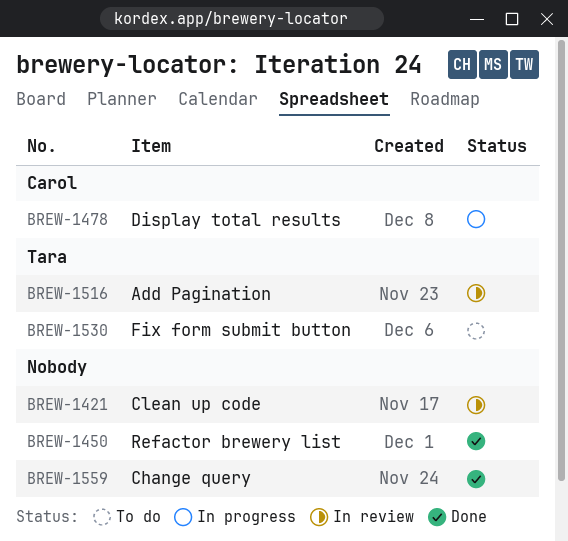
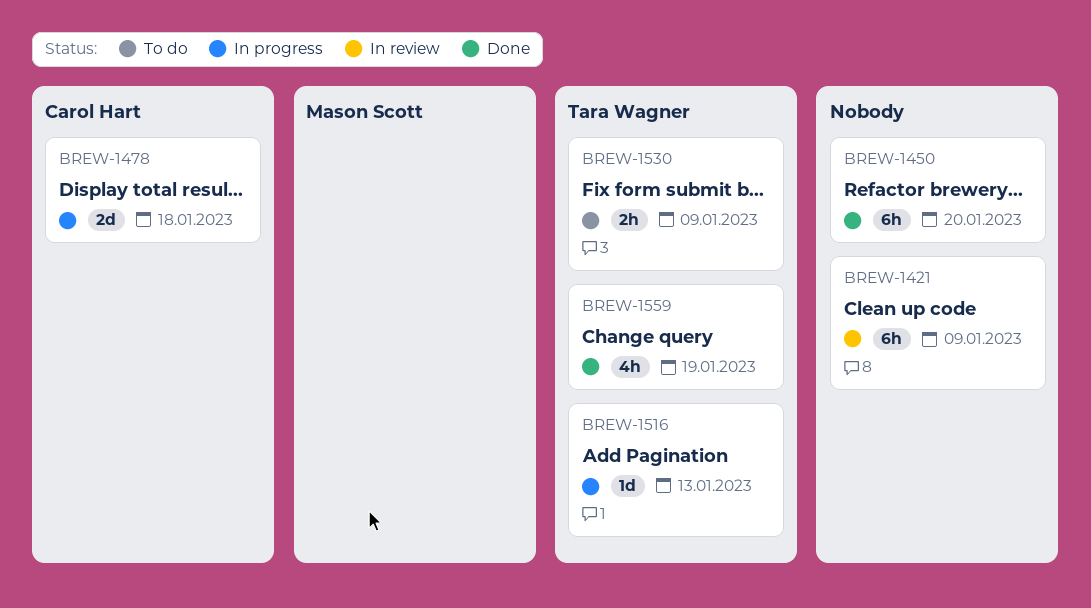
BREW-1516, status: In review -> In progress
BREW-1559, owner: none -> Tara Wagner

